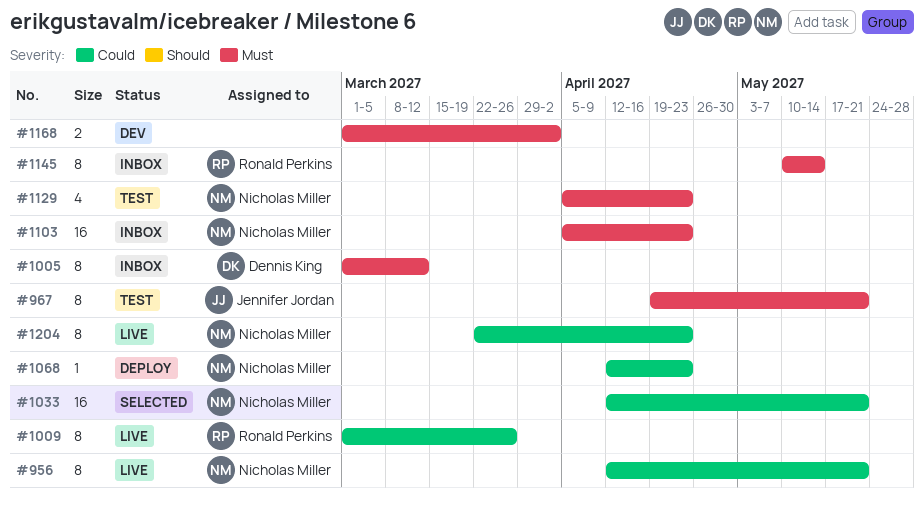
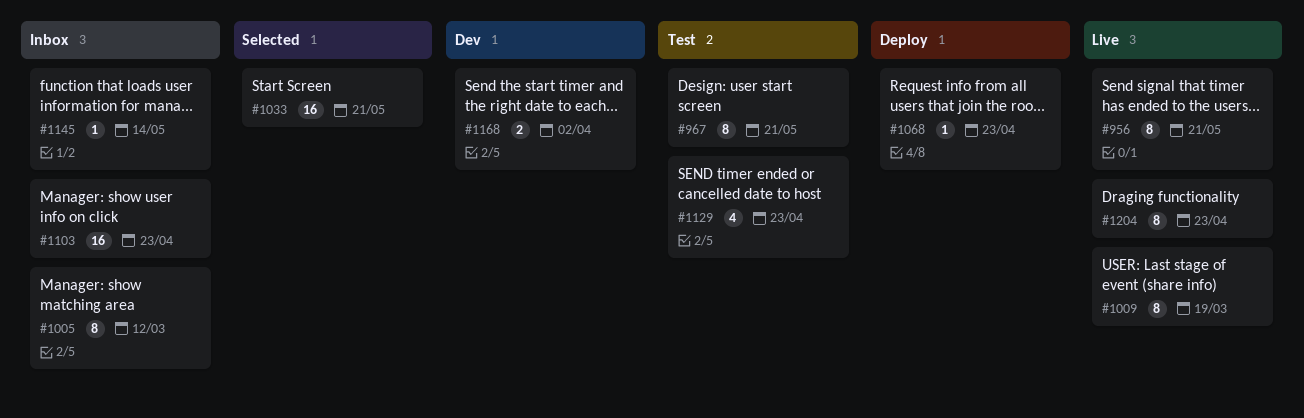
#1009, due: Mar 26 -> Mar 19
#1145, estimate: 8 -> 1

